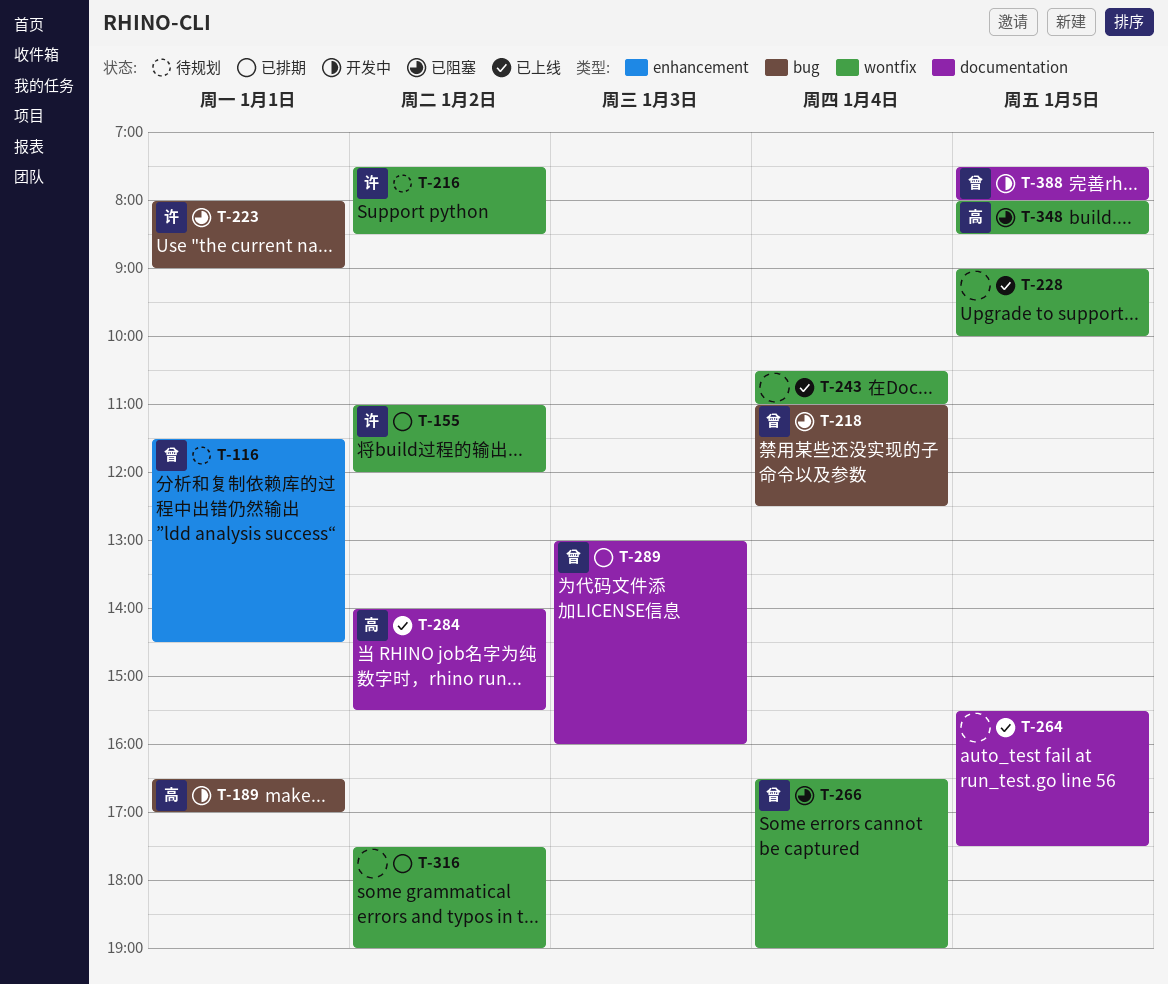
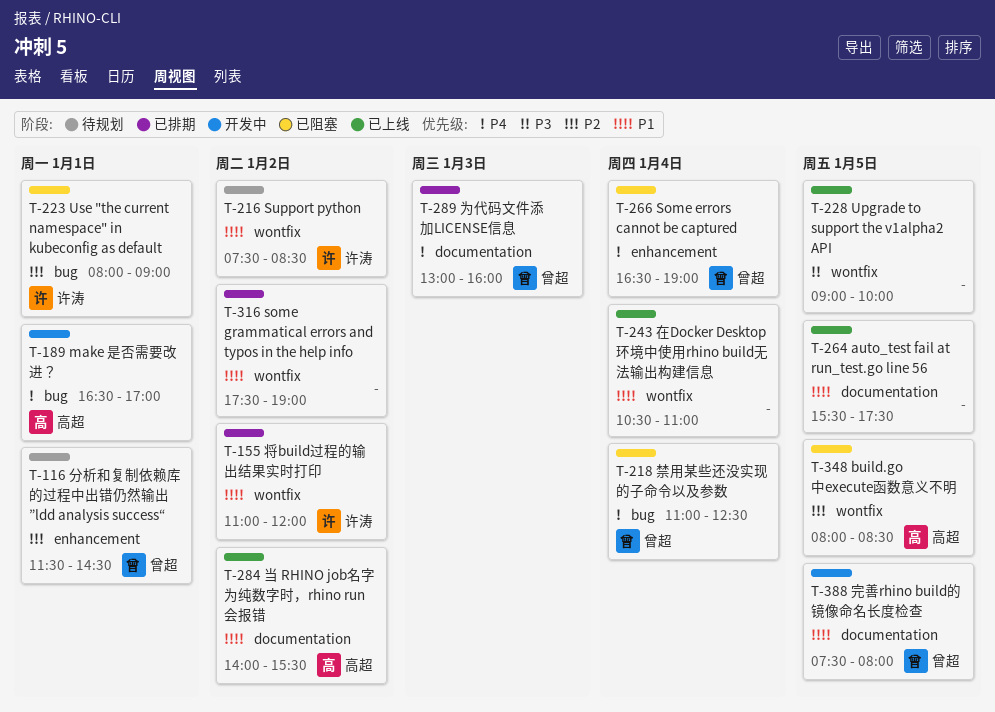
T-266, label: wontfix -> enhancement

